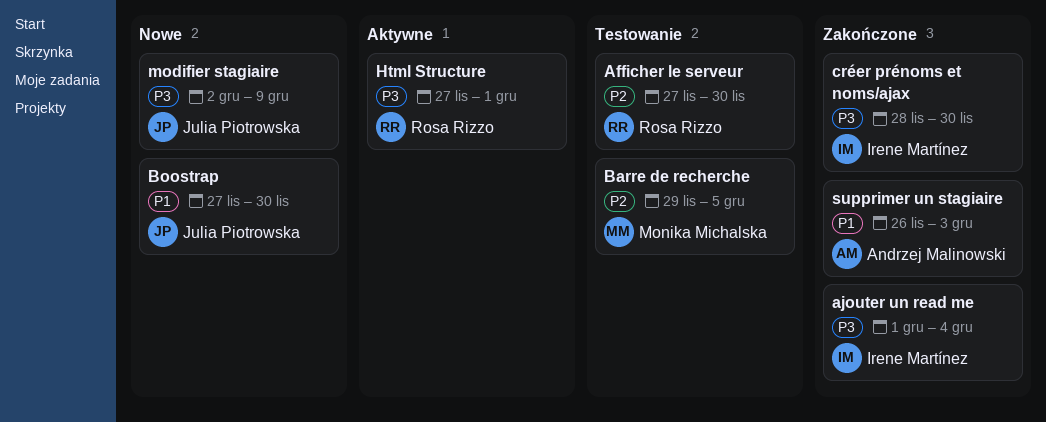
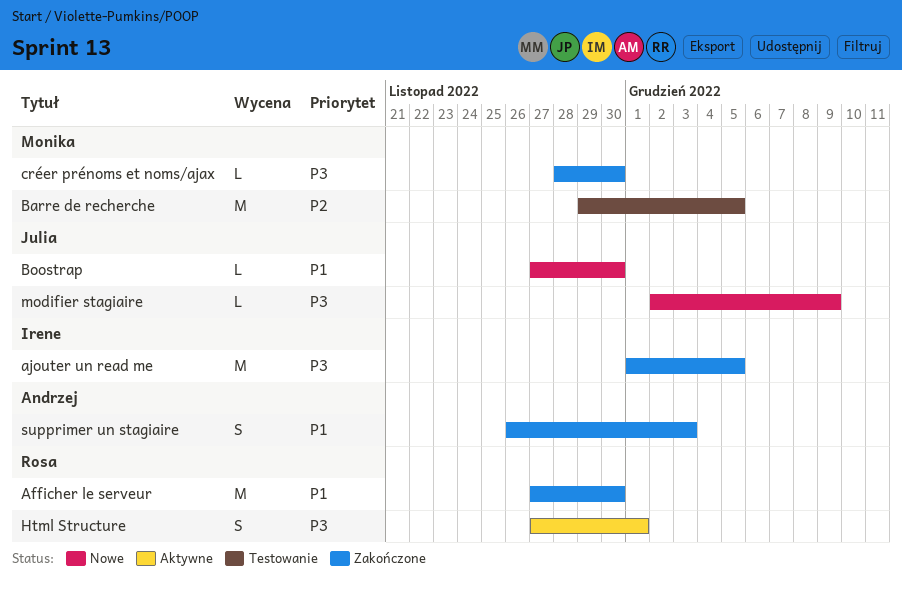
Afficher le serveur, status: Testowanie -> Zakończone
Afficher le serveur, priority: P2 -> P1
ajouter un read me, due: Dec 4 -> Dec 5
créer prénoms et noms/ajax, owner: Irene Martínez -> Monika Michalska

